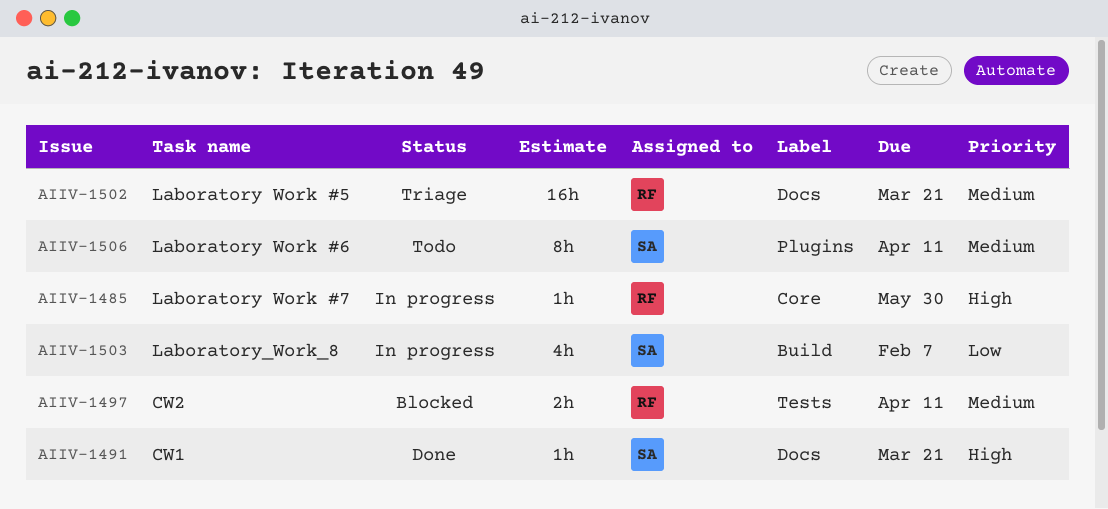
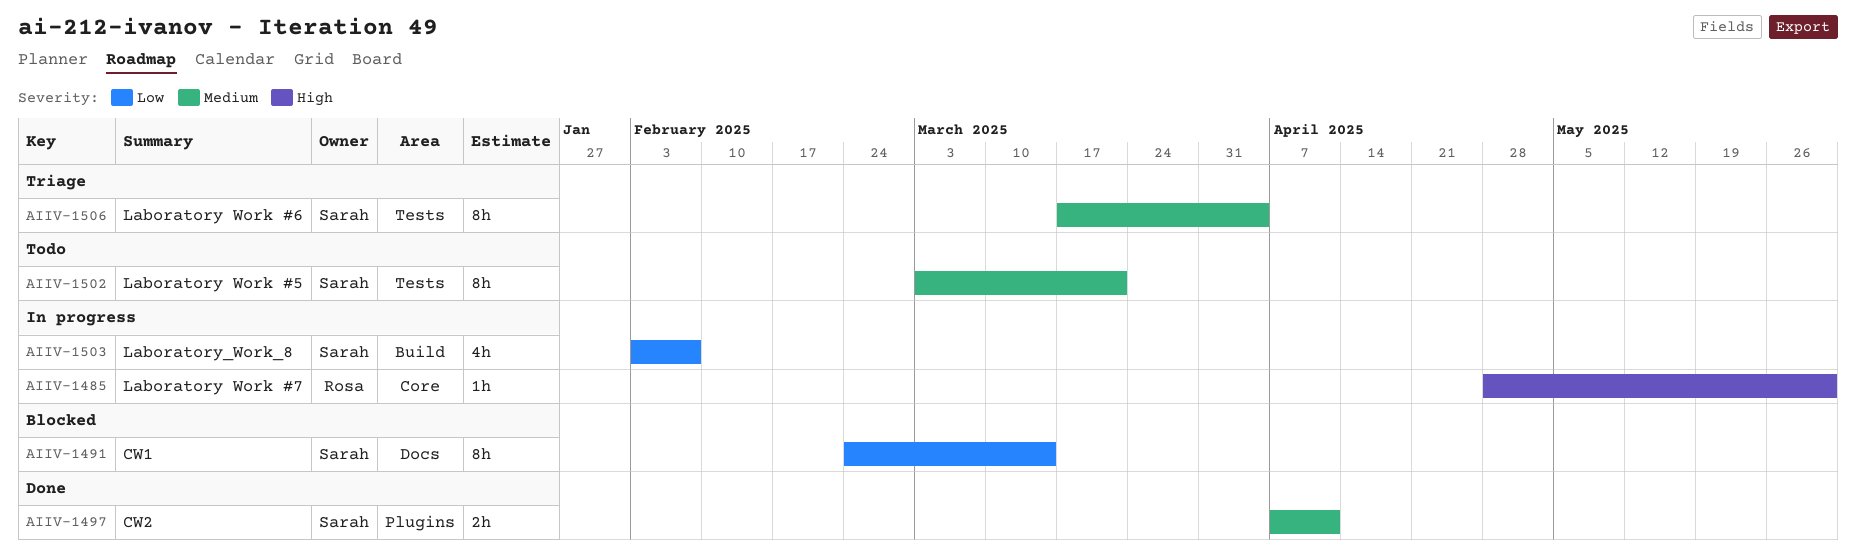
AIIV-1491, status: Done -> Blocked
AIIV-1491, priority: High -> Low
AIIV-1491, estimate: 1h -> 8h
AIIV-1491, due: Mar 21 -> Mar 14
AIIV-1497, status: Blocked -> Done
AIIV-1497, owner: Rosa -> Sarah
AIIV-1497, label: Tests -> Plugins
AIIV-1502, status: Triage -> Todo
AIIV-1502, owner: Rosa -> Sarah
AIIV-1502, label: Docs -> Tests
AIIV-1502, estimate: 16h -> 8h
AIIV-1506, status: Todo -> Triage
AIIV-1506, label: Plugins -> Tests
AIIV-1506, due: Apr 11 -> Apr 4

